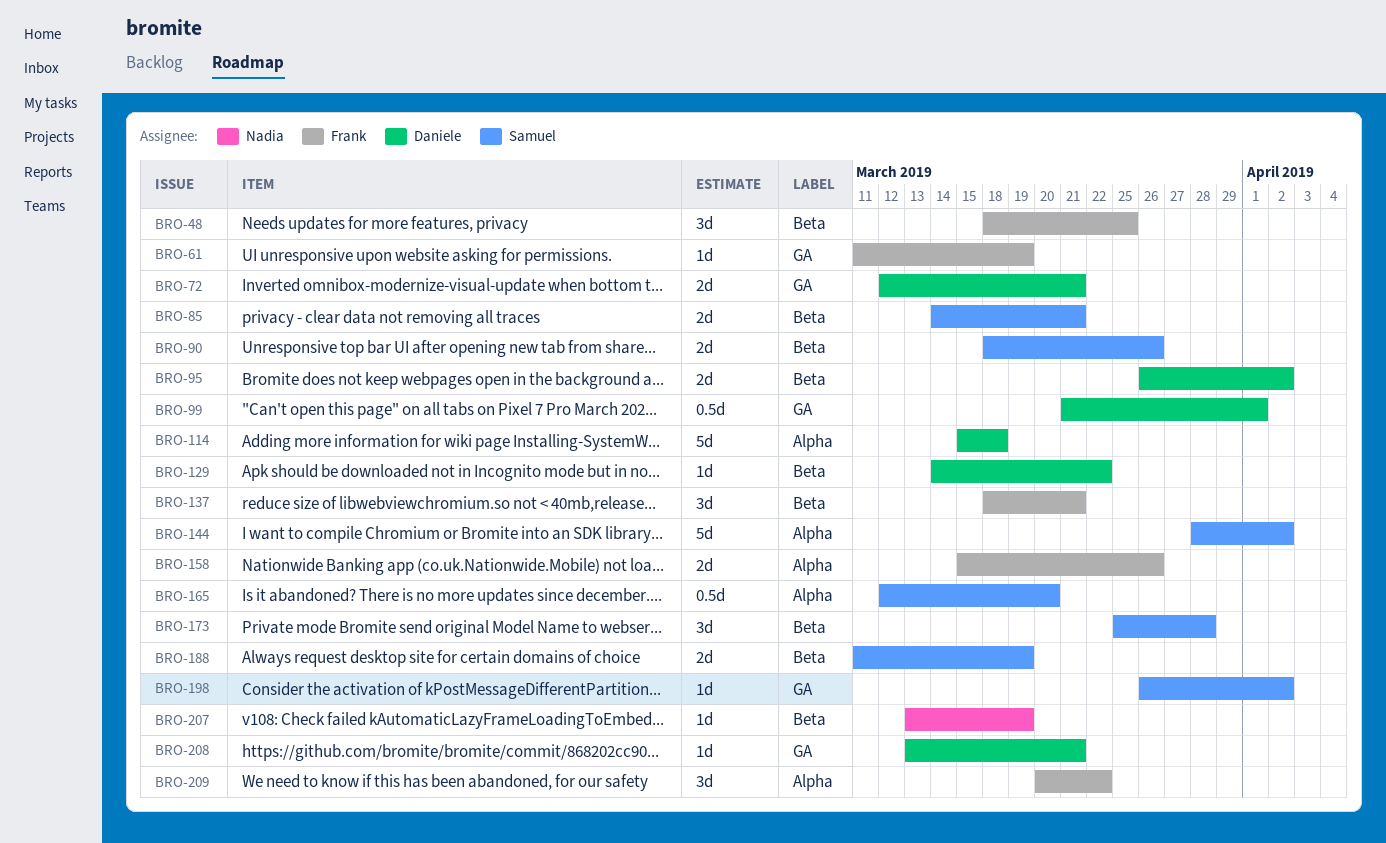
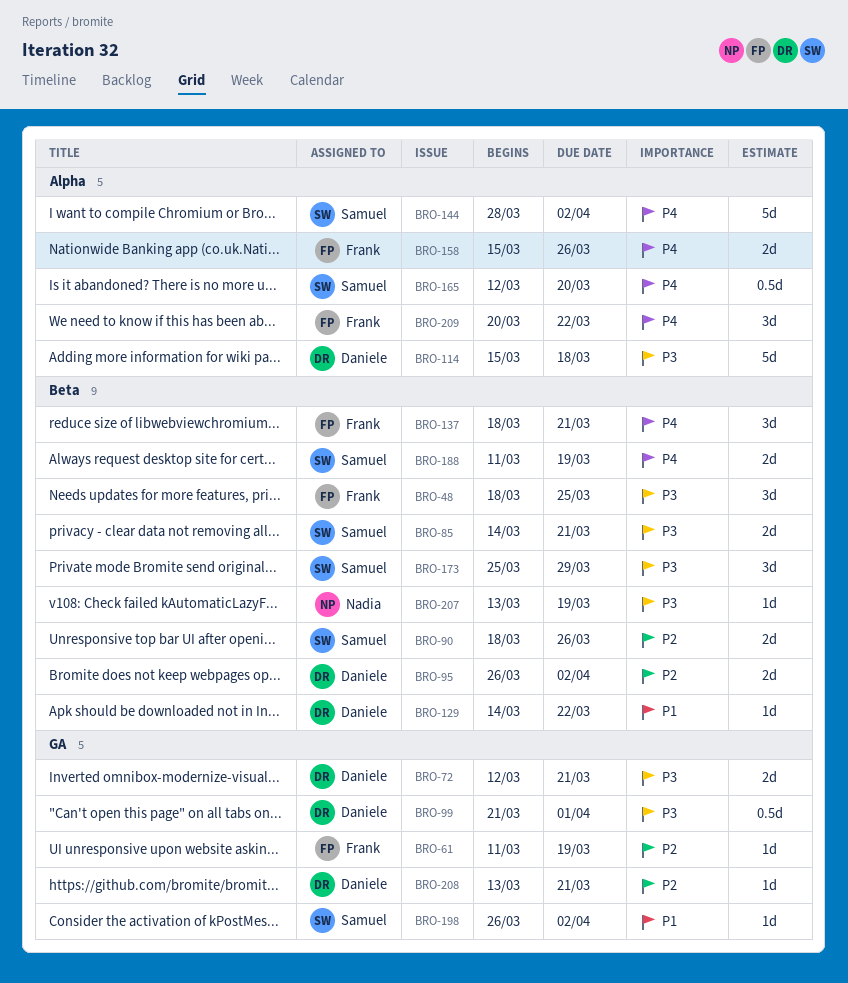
BRO-173, due: Mar 28 -> Mar 29

